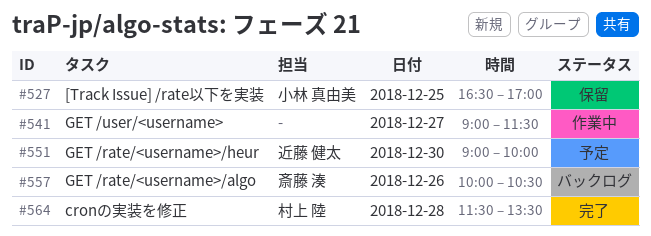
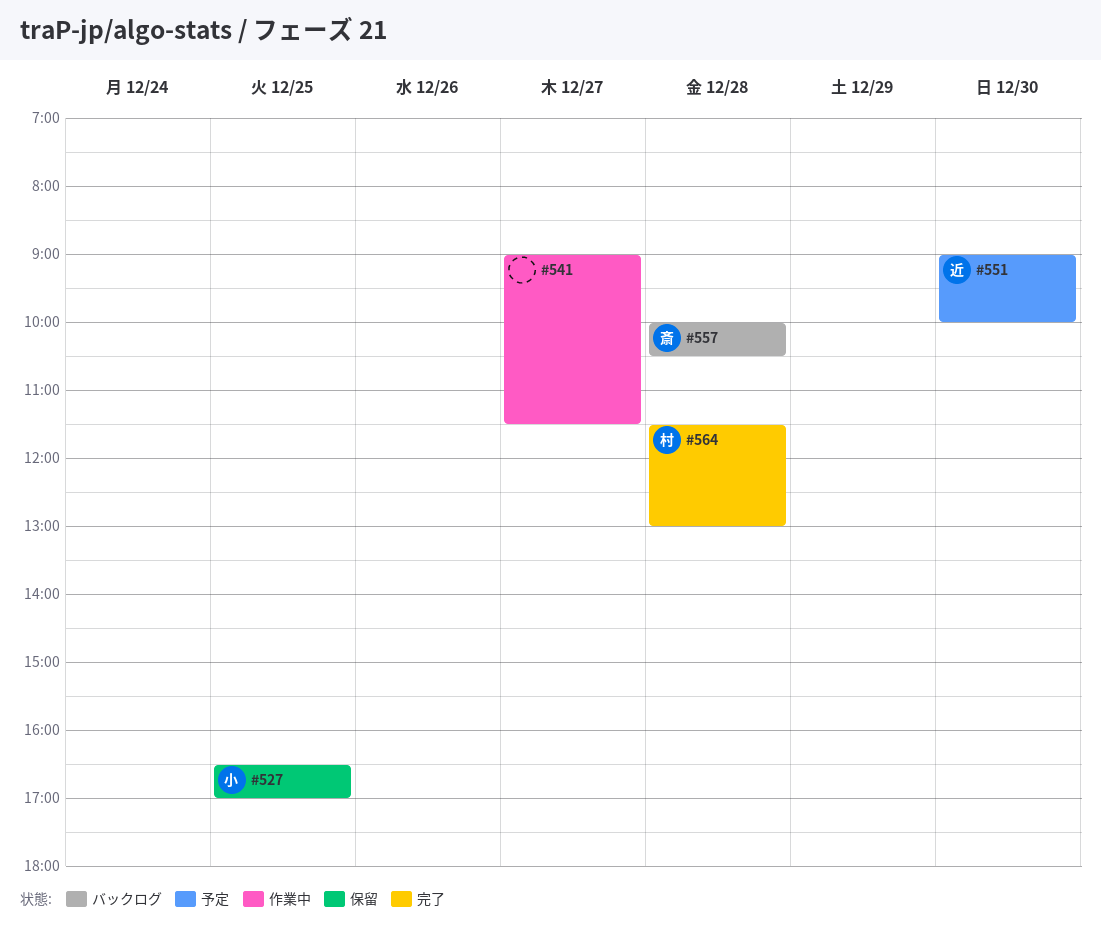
#557, day: Dec 26 -> Dec 28
#564, ends: 13:30 -> 13:00

